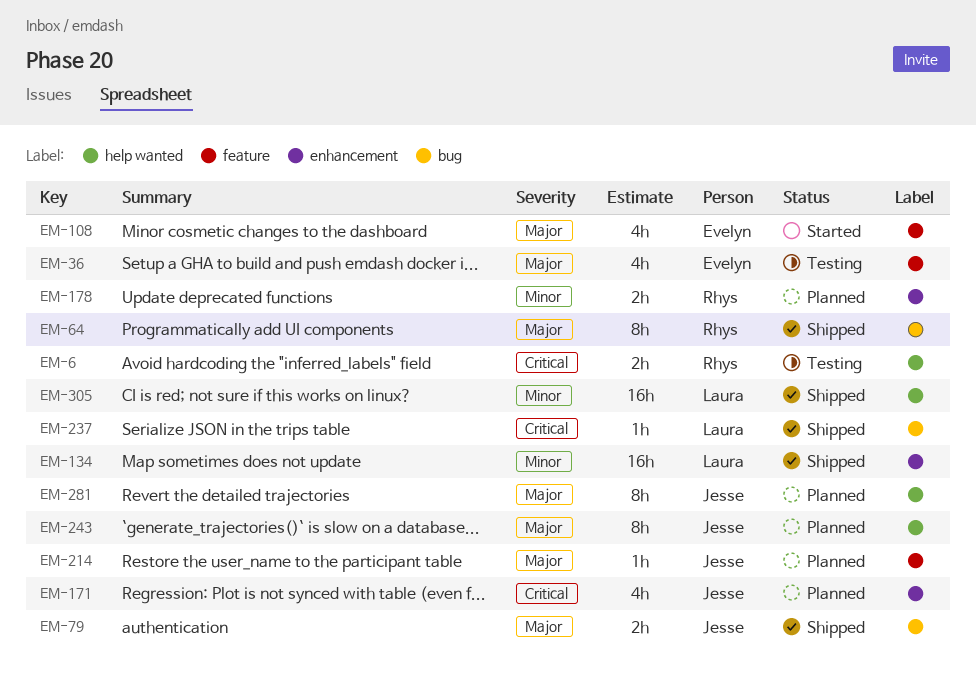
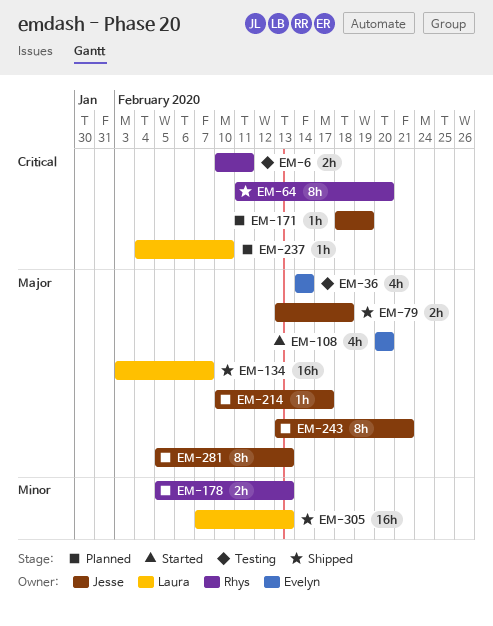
EM-64, priority: Major -> Critical
EM-134, priority: Minor -> Major
EM-171, estimate: 4h -> 1h
EM-237, status: Shipped -> Planned

